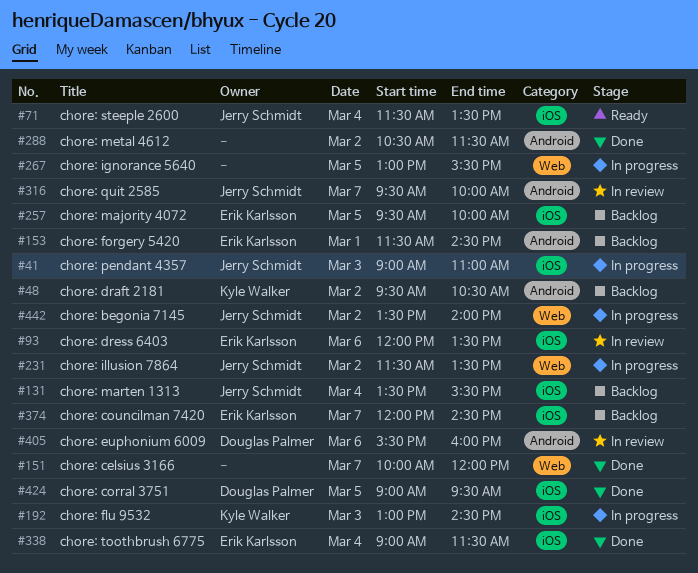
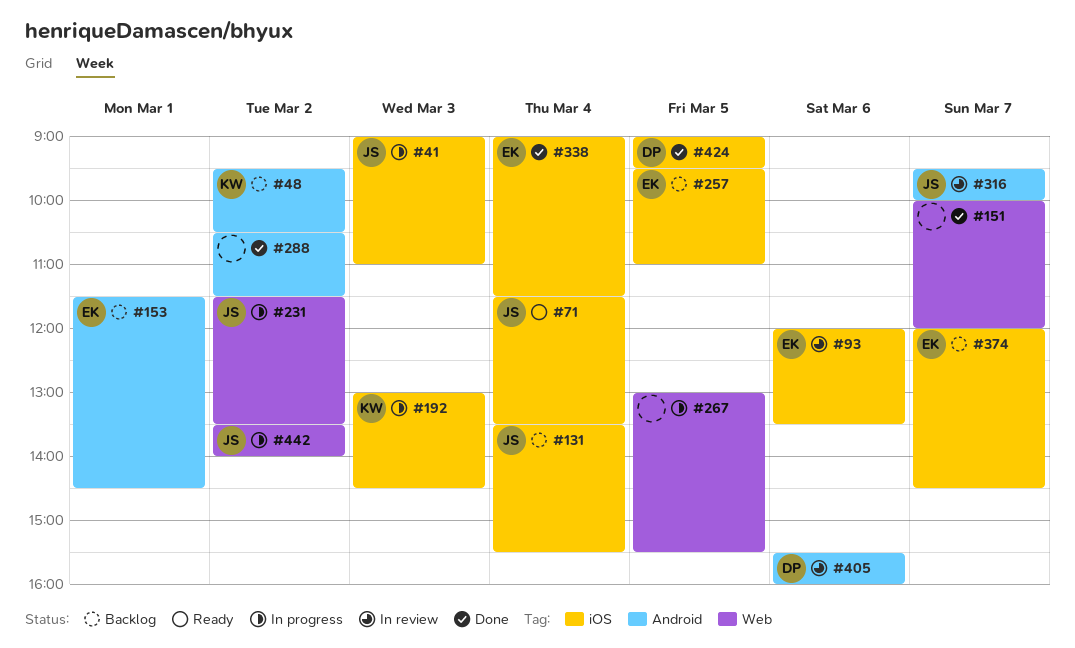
#257, ends: 10:00 -> 11:00

